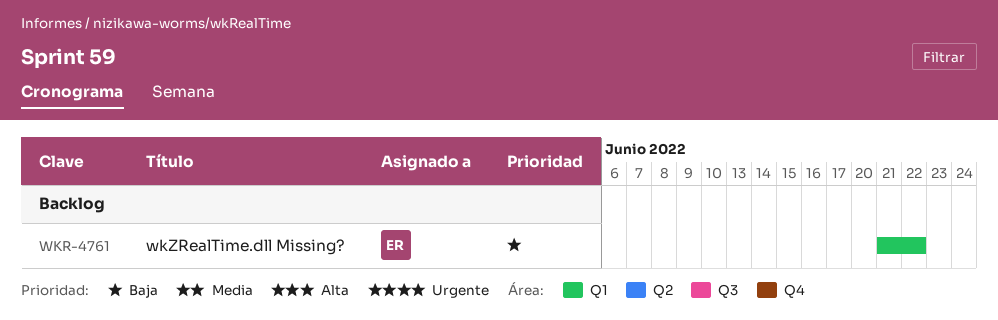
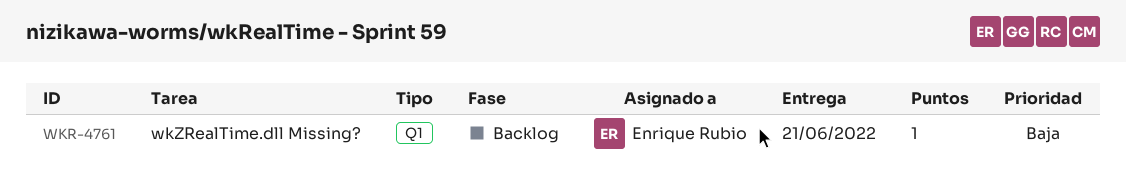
WKR-4761, due: Jun 22 -> Jun 21

